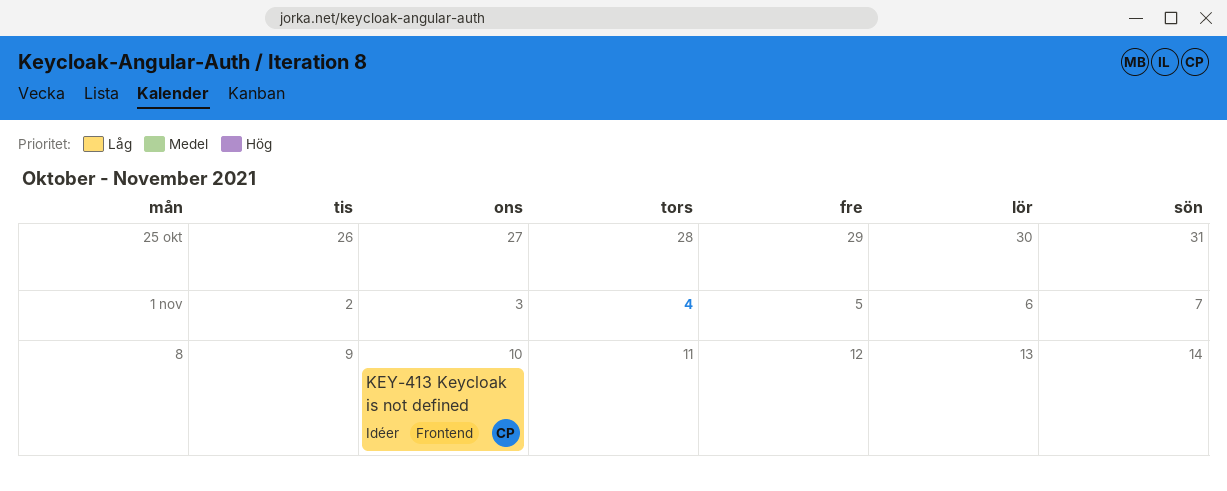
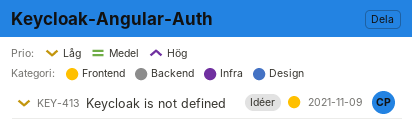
KEY-413, due: Nov 10 -> Nov 9

